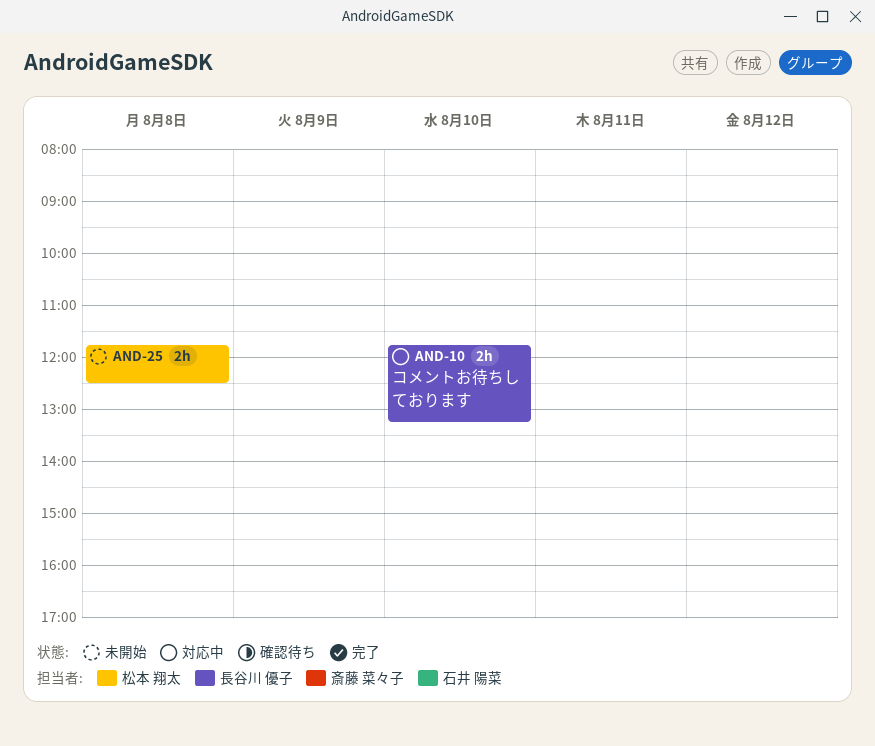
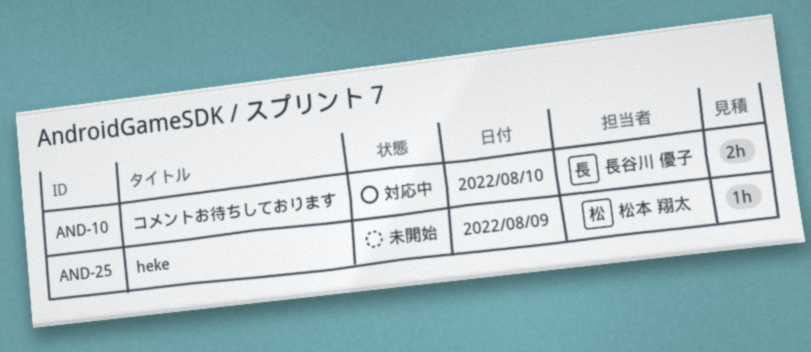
AND-25, estimate: 2h -> 1h
AND-25, day: Aug 8 -> Aug 9

